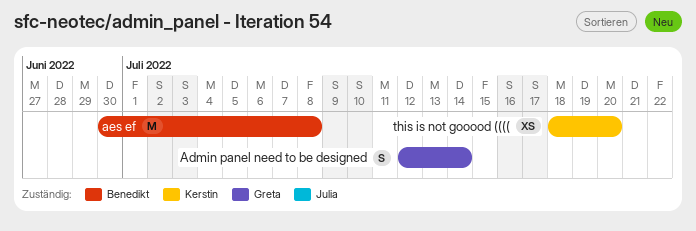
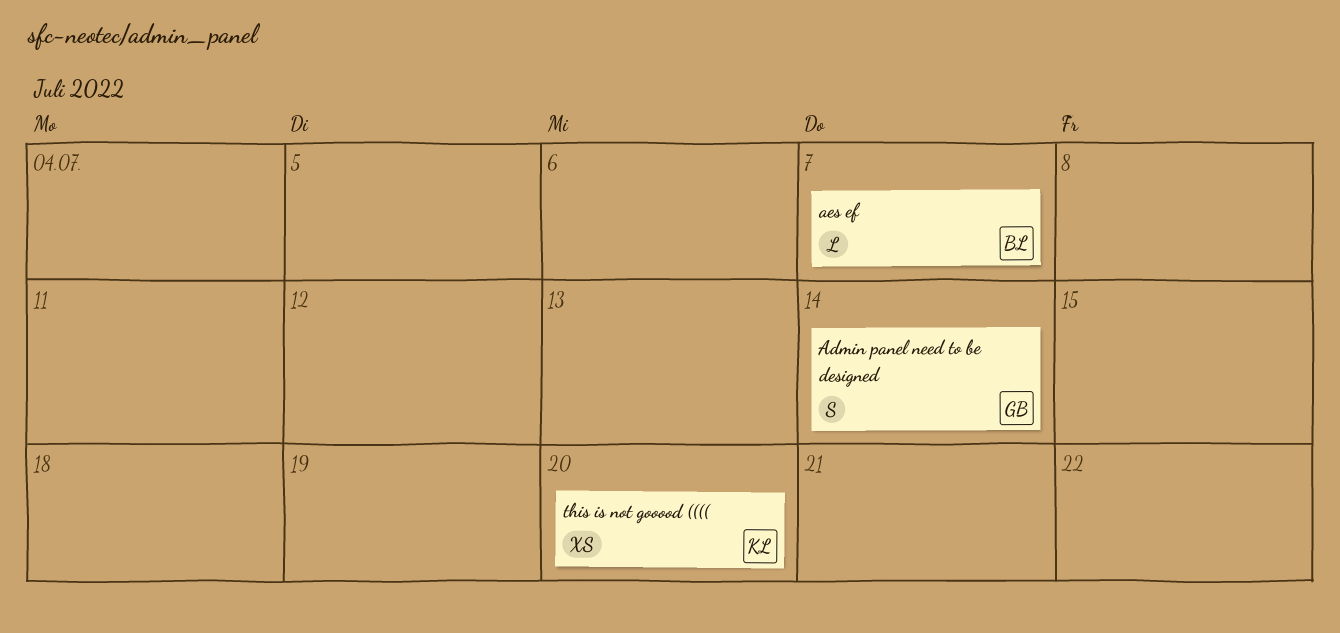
aes ef, estimate: M -> L
aes ef, due: Jul 8 -> Jul 7

